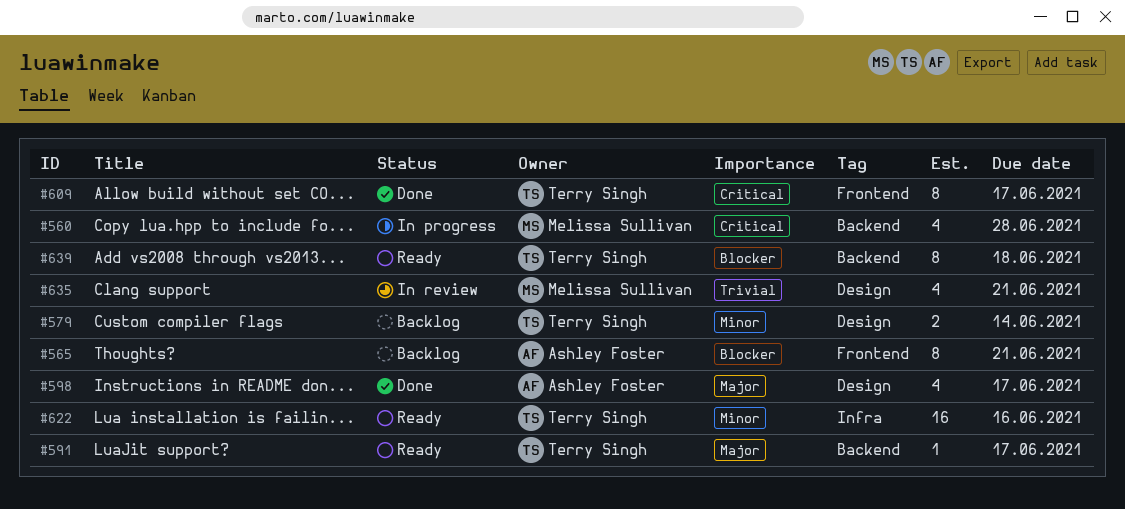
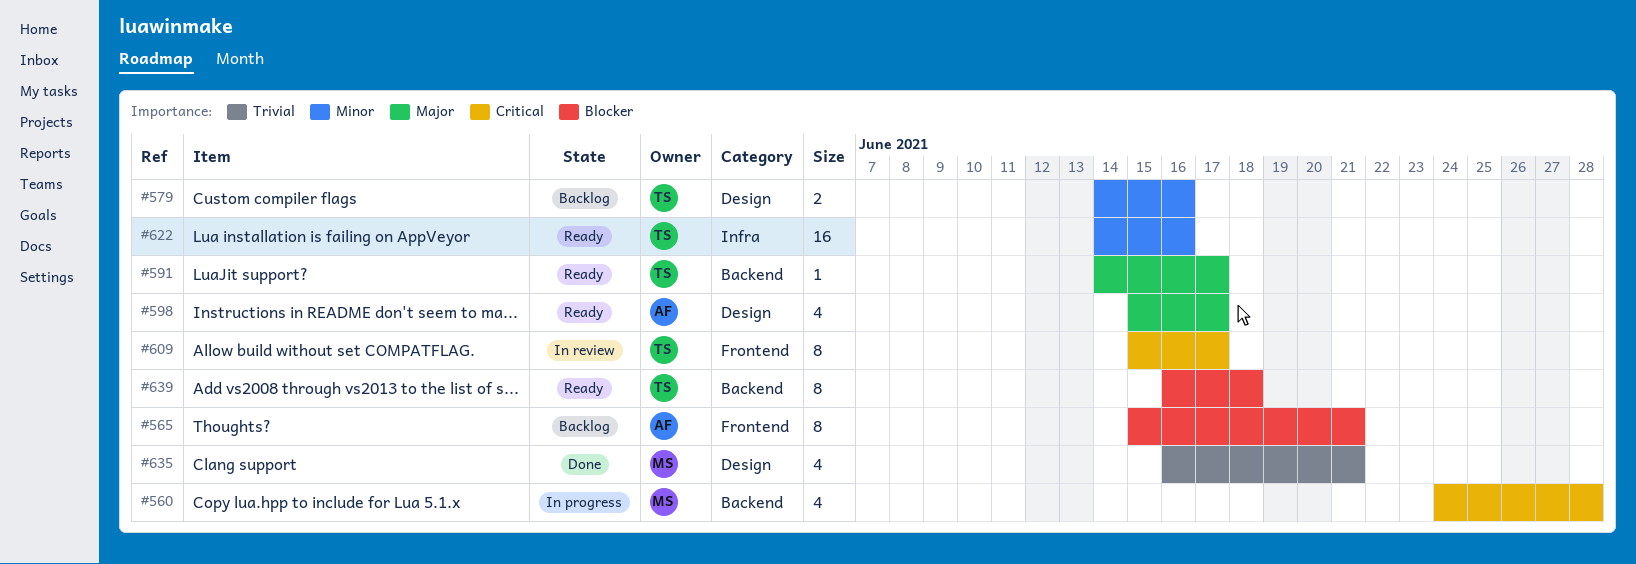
#579, due: Jun 14 -> Jun 16
#598, status: Done -> Ready
#609, status: Done -> In review
#635, status: In review -> Done

